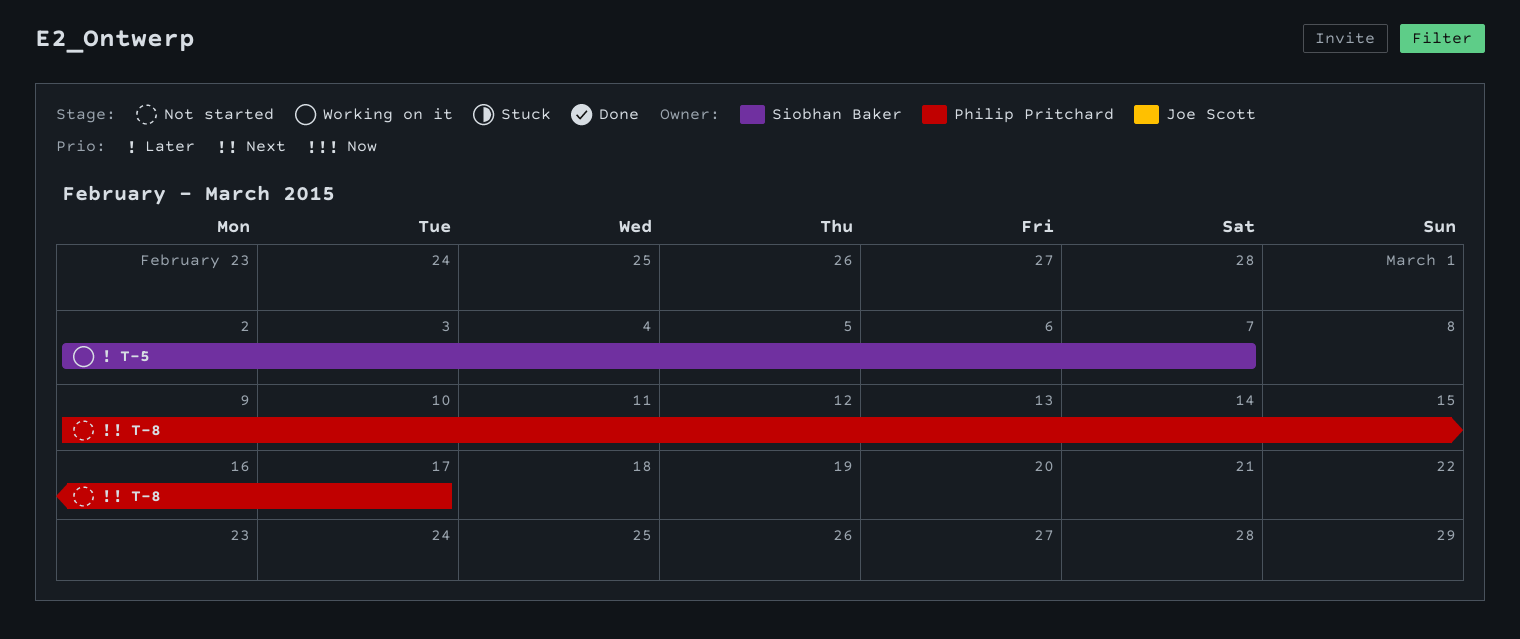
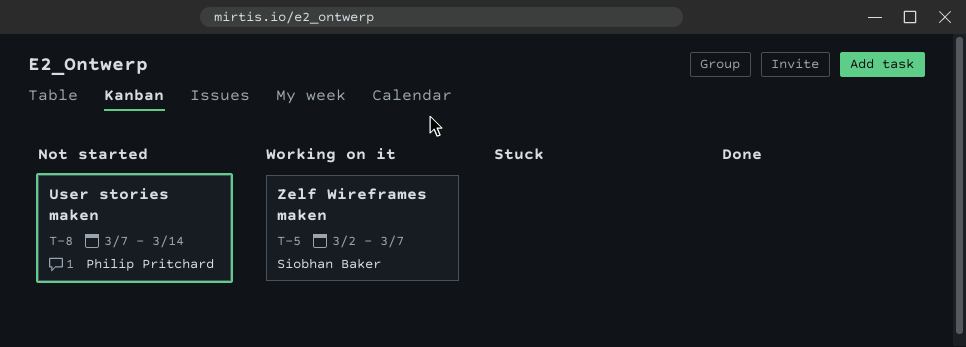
T-8, start: Mar 9 -> Mar 7
T-8, due: Mar 17 -> Mar 14

